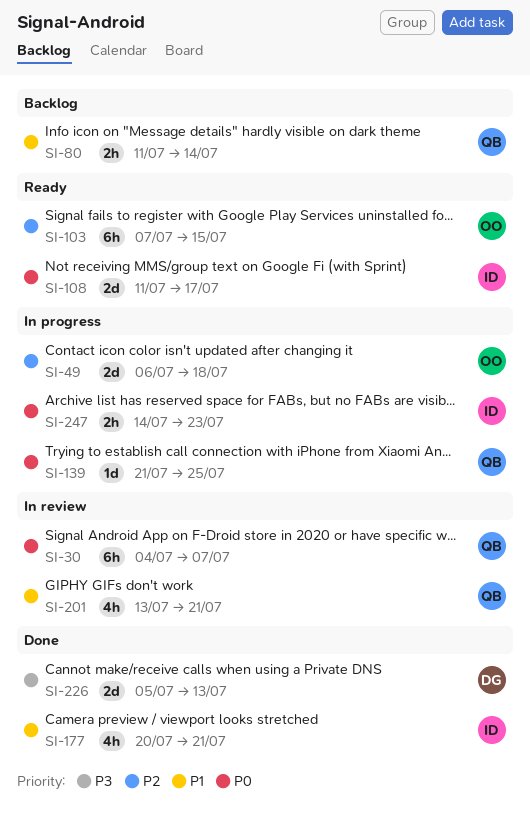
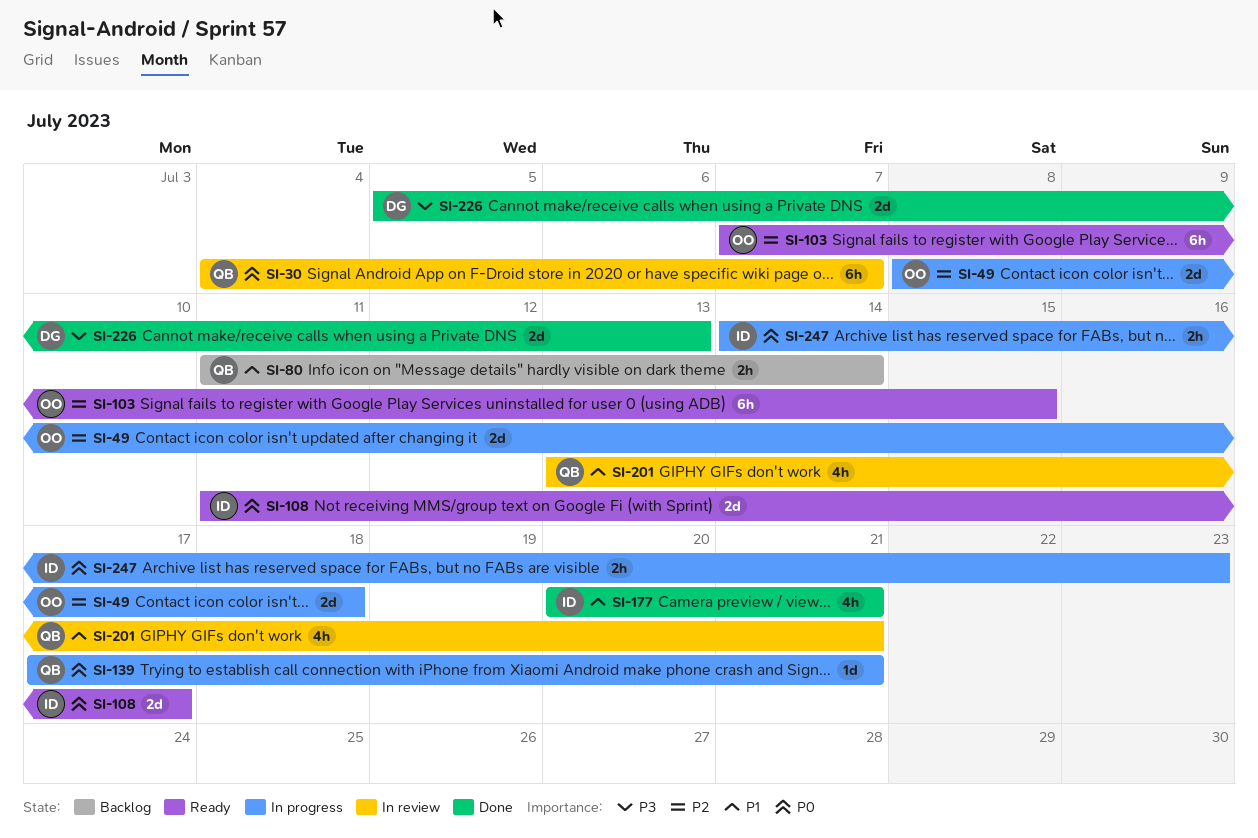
SI-49, start: Jul 6 -> Jul 8
SI-139, start: Jul 21 -> Jul 17
SI-139, due: Jul 25 -> Jul 21

